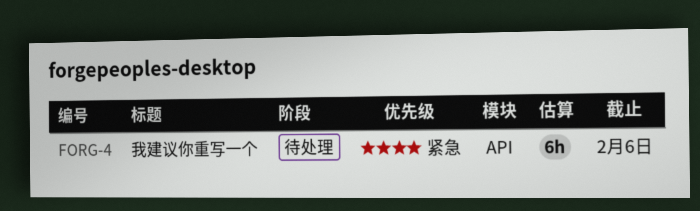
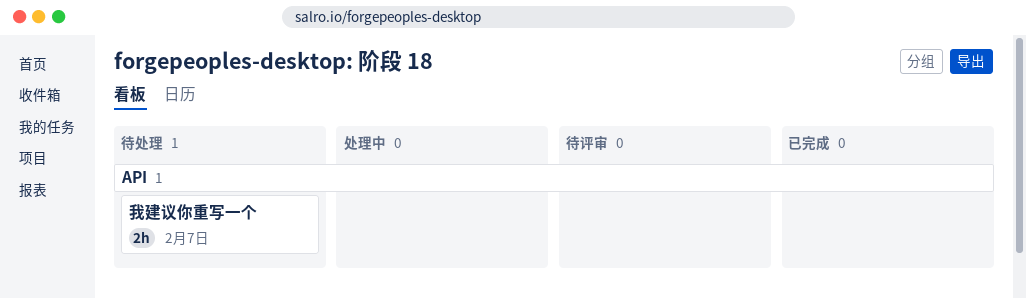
我建议你重写一个, estimate: 6h -> 2h
我建议你重写一个, due: Feb 6 -> Feb 7

